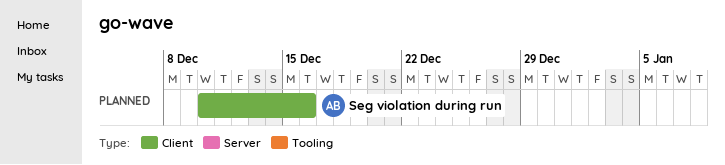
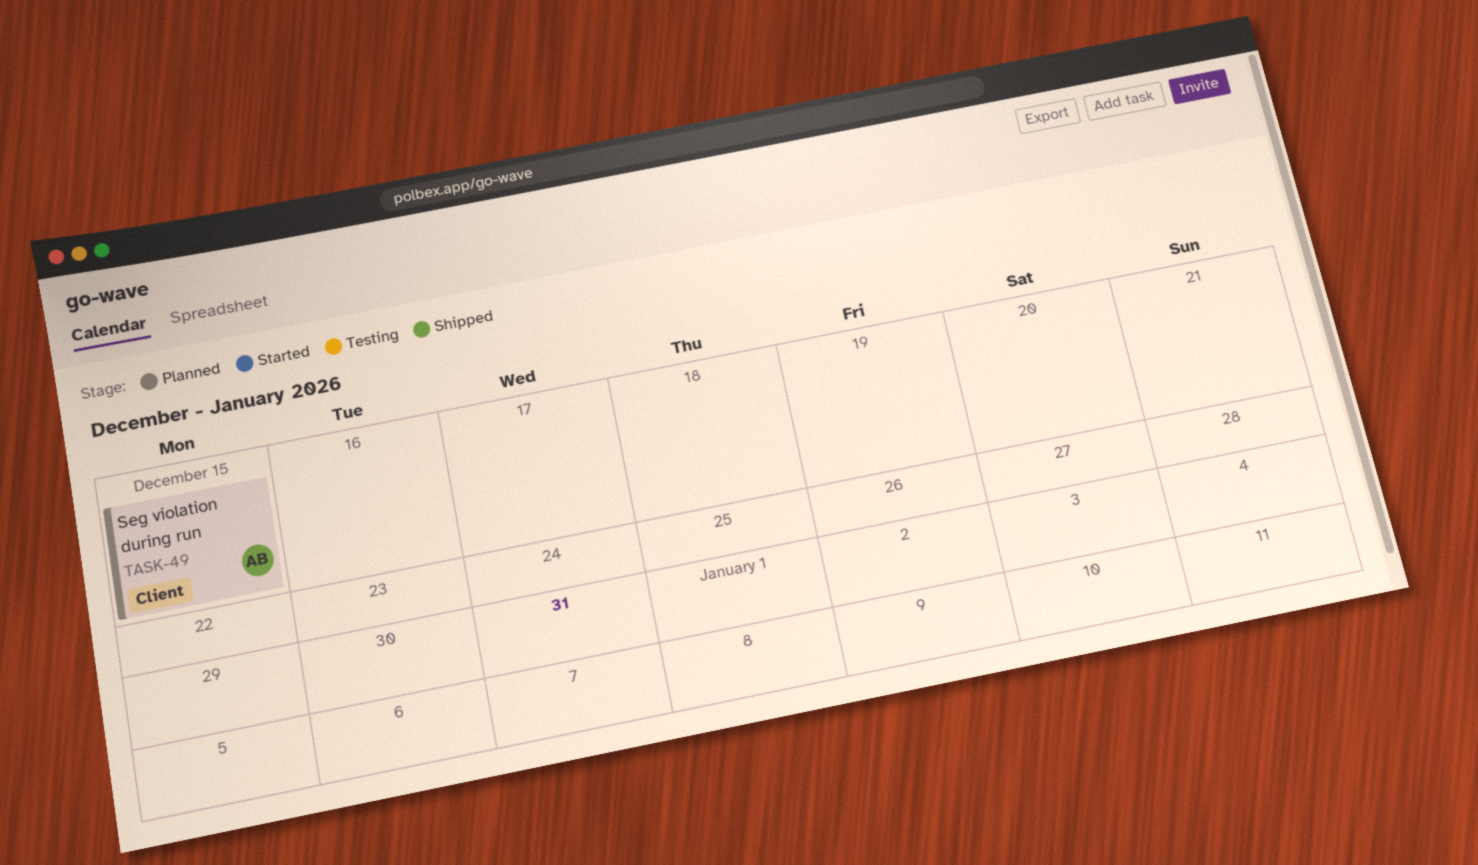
Seg violation during run, due: Dec 16 -> Dec 15

